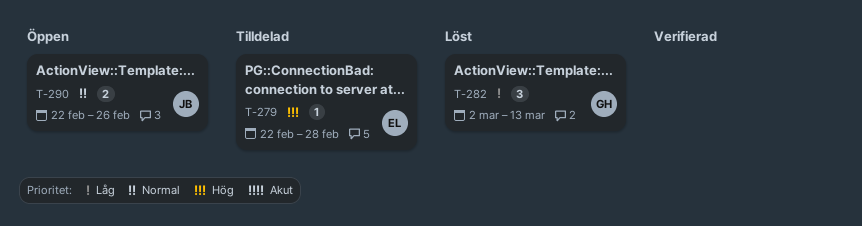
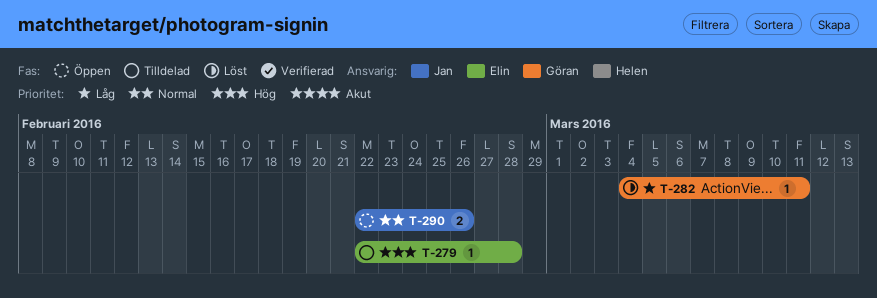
T-282, estimate: 3 -> 1
T-282, start: Mar 2 -> Mar 4
T-282, due: Mar 13 -> Mar 11

